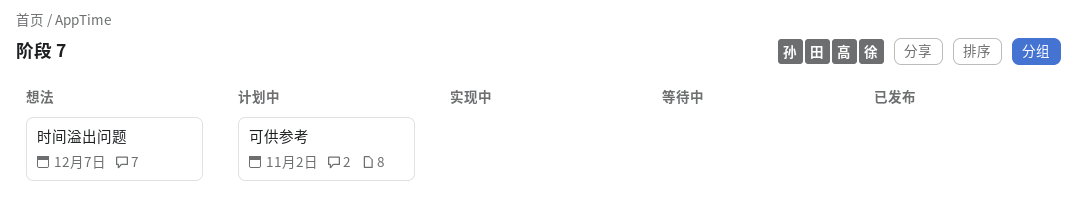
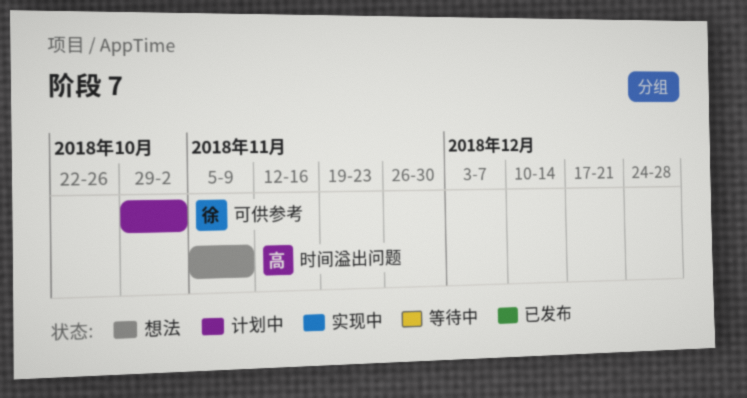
时间溢出问题, due: Dec 7 -> Nov 9

